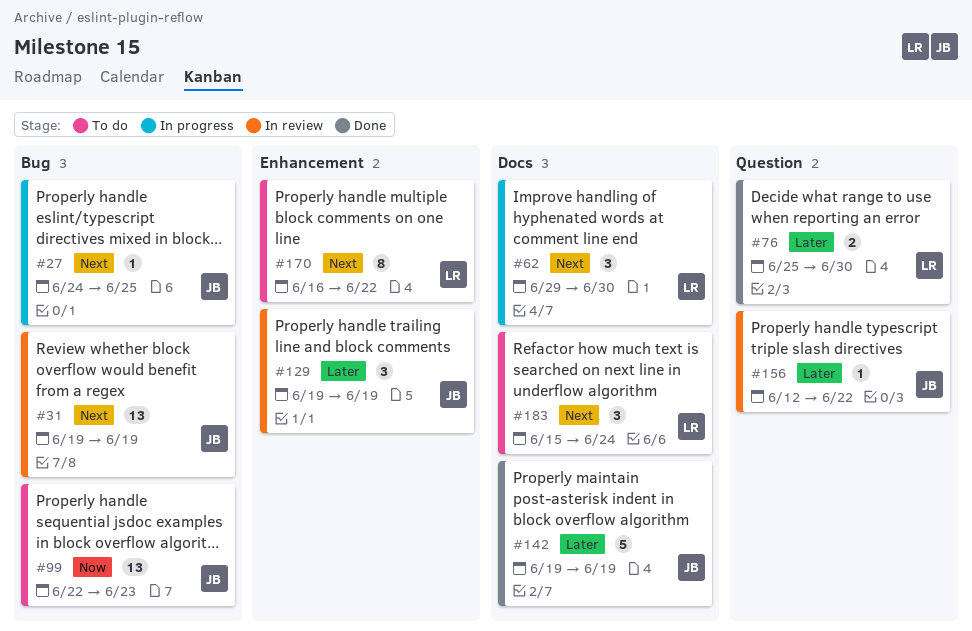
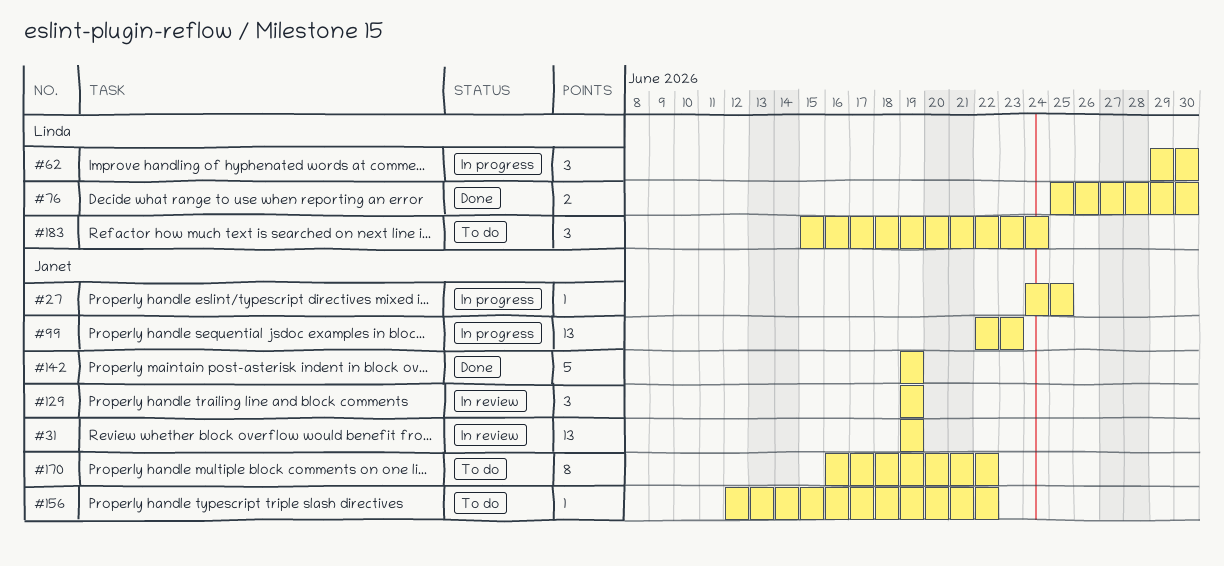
#99, status: To do -> In progress
#156, status: In review -> To do
#170, owner: Linda -> Janet

